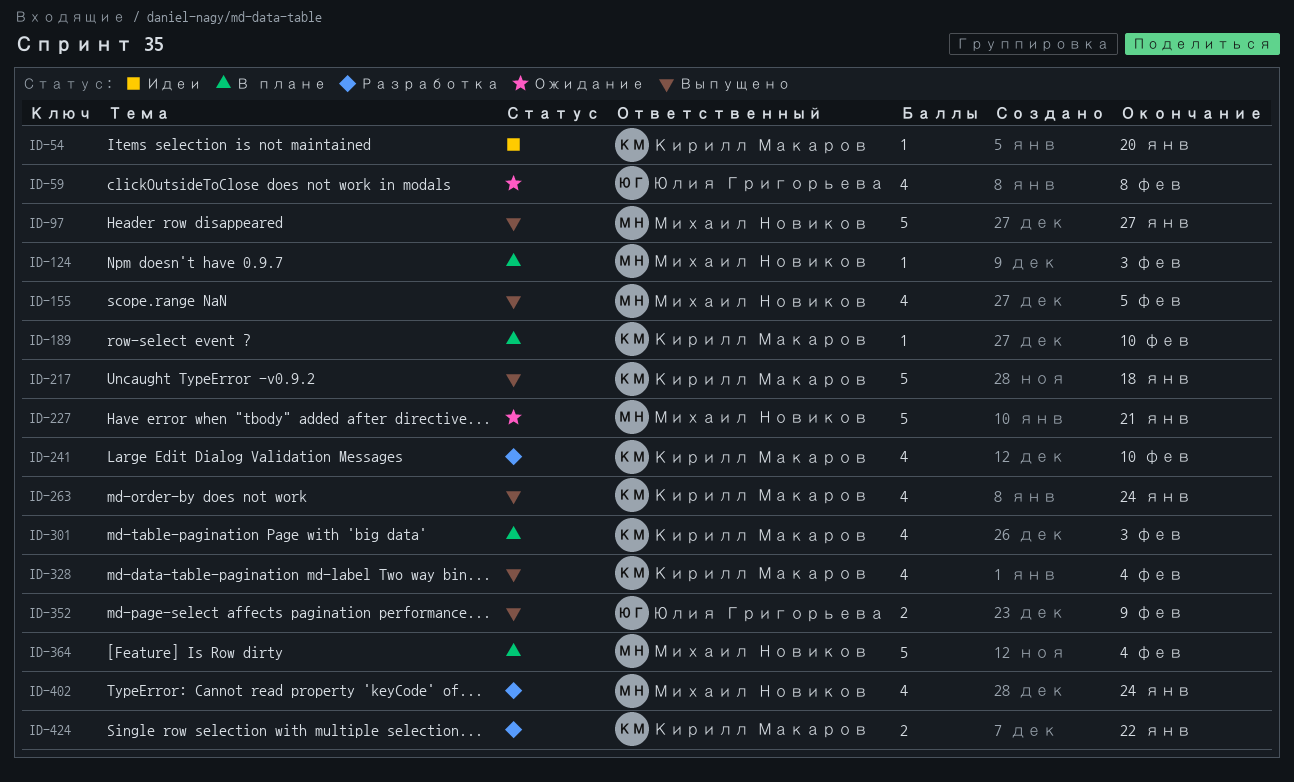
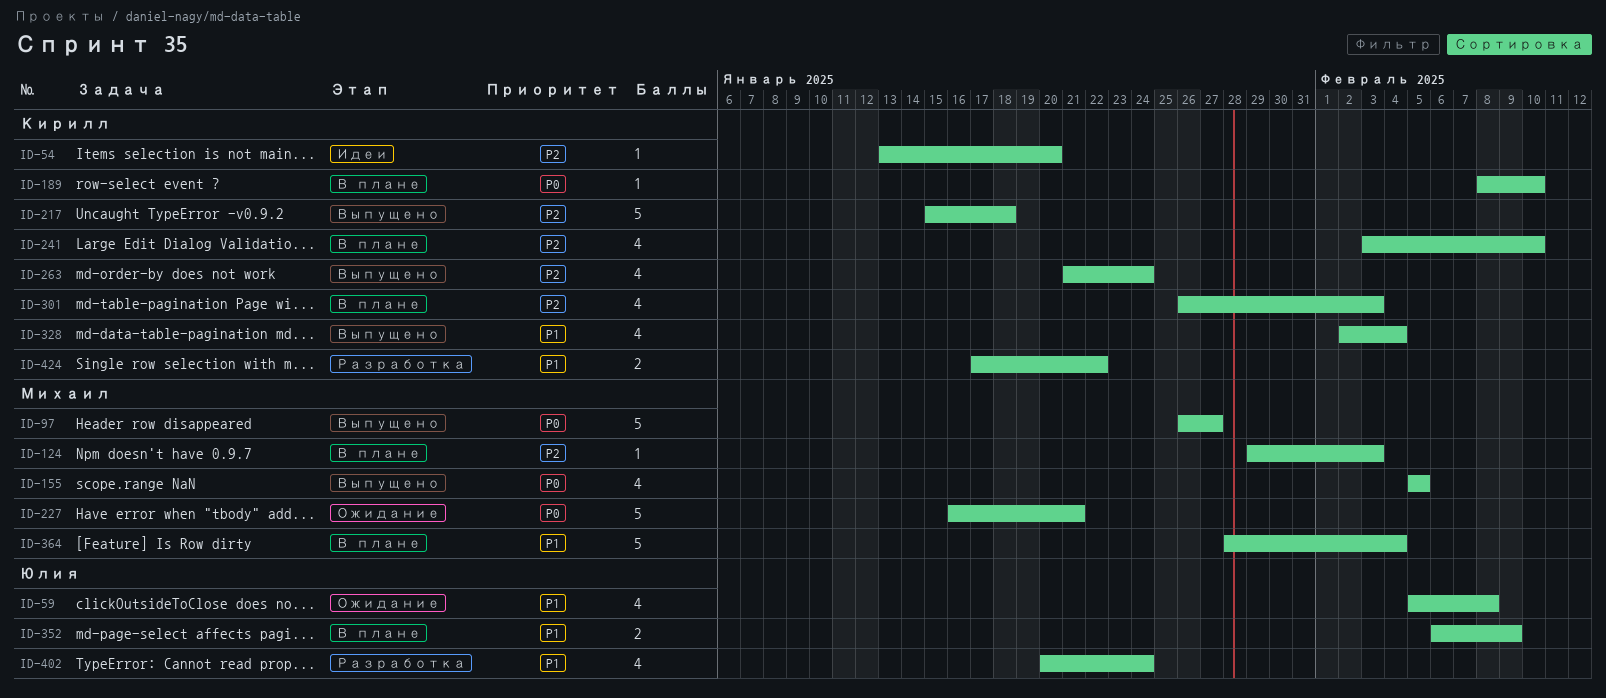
ID-241, status: Разработка -> В плане
ID-352, status: Выпущено -> В плане
ID-402, owner: Михаил Новиков -> Юлия Григорьева

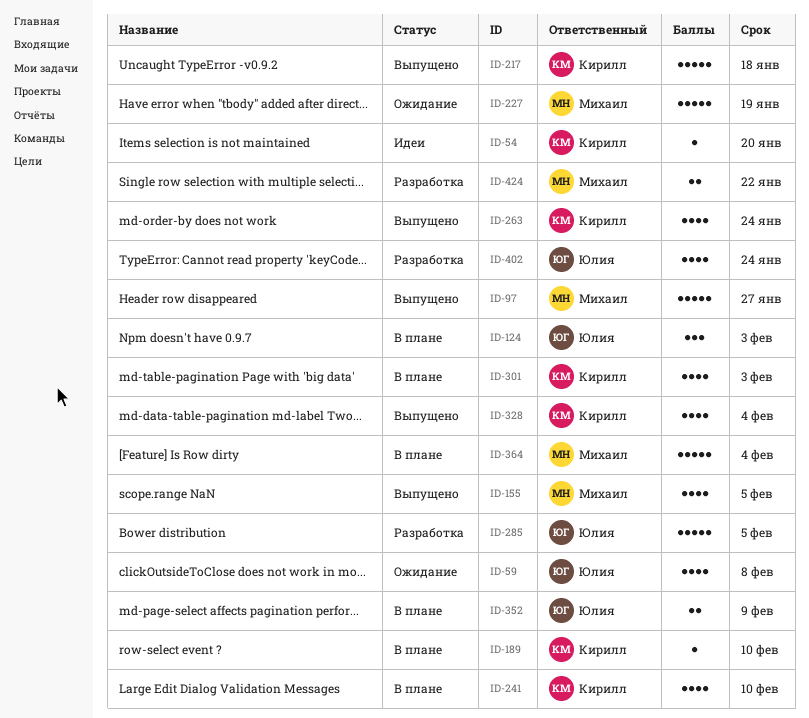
ID-124, owner: Михаил -> Юлия
ID-124, estimate: 1 -> 3
ID-227, due: Jan 21 -> Jan 19
ID-285: none -> present
ID-424, owner: Кирилл -> Михаил

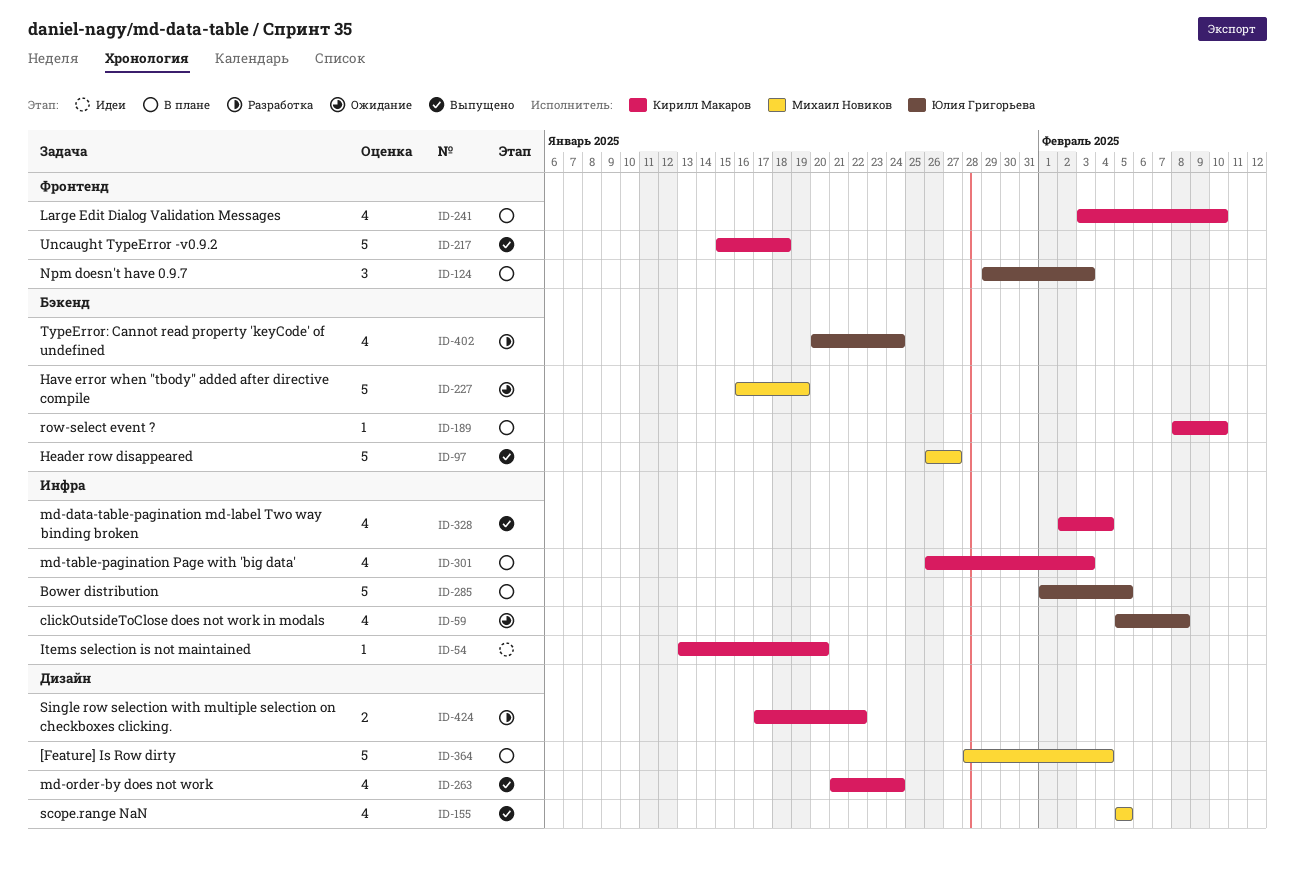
ID-285, status: Разработка -> В плане
ID-352: present -> none
ID-424, owner: Михаил Новиков -> Кирилл Макаров

